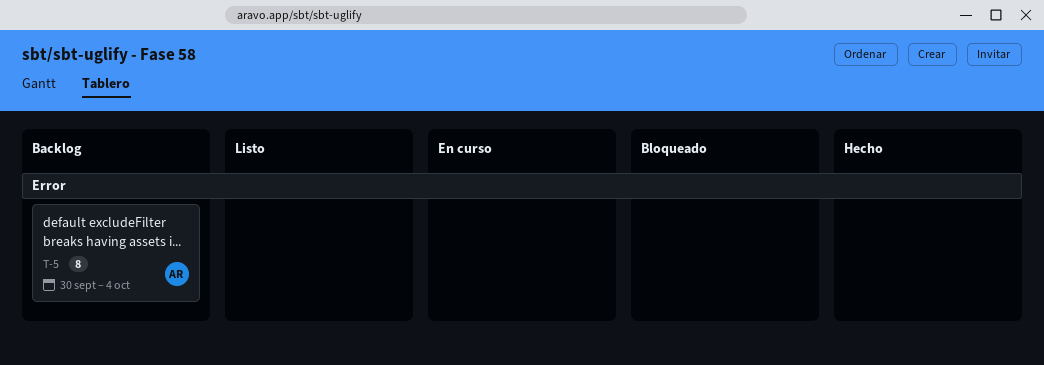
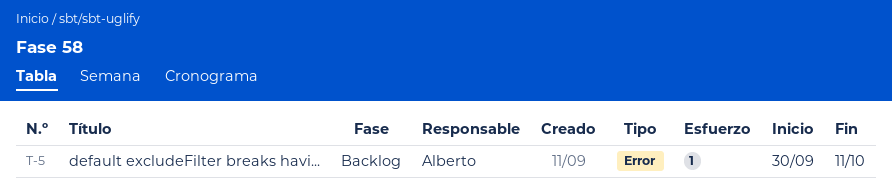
T-5, estimate: 8 -> 1
T-5, due: Oct 4 -> Oct 11

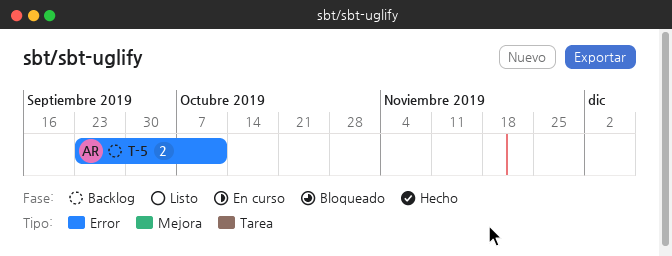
T-5, estimate: 1 -> 2
T-5, start: Sep 30 -> Sep 23

